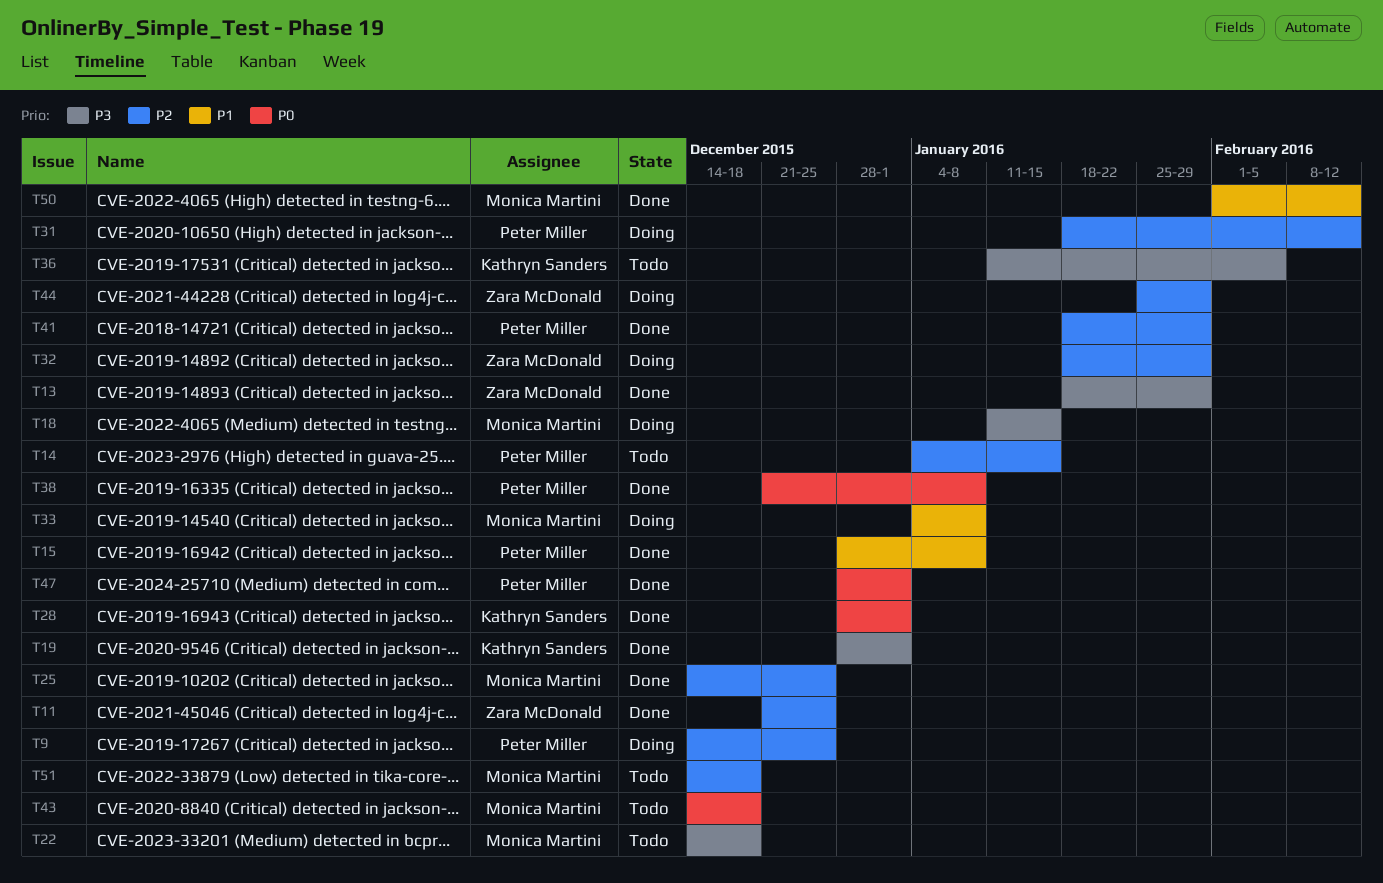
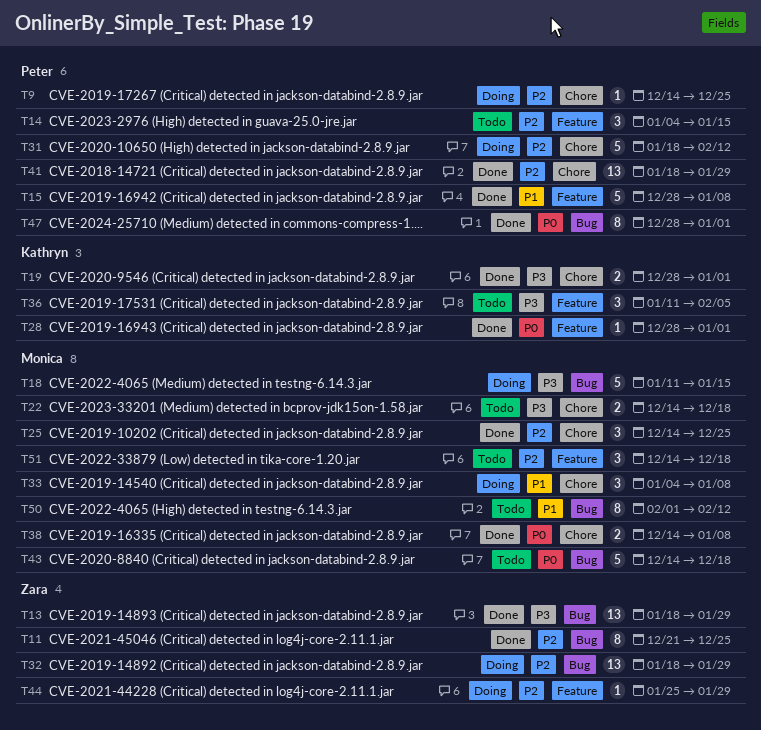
T38, owner: Peter Miller -> Monica Martini
T38, start: Dec 21 -> Dec 14
T50, status: Done -> Todo

